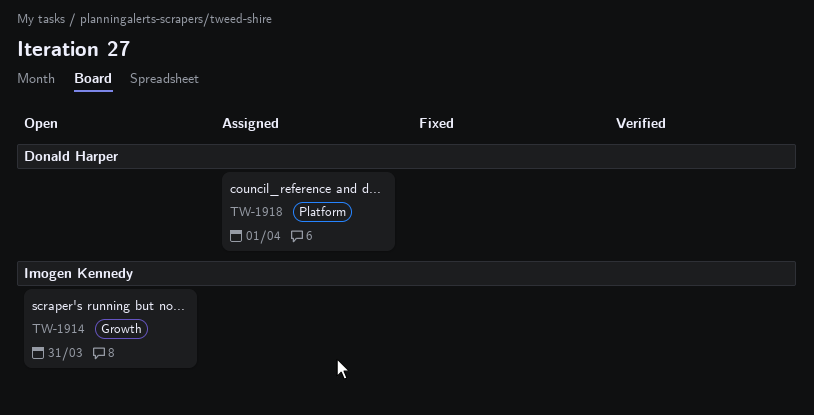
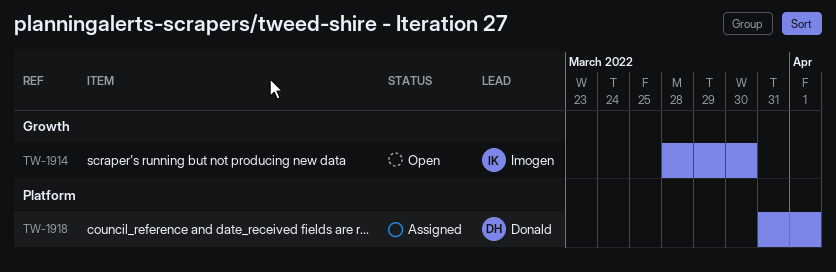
TW-1914, due: Mar 31 -> Mar 30

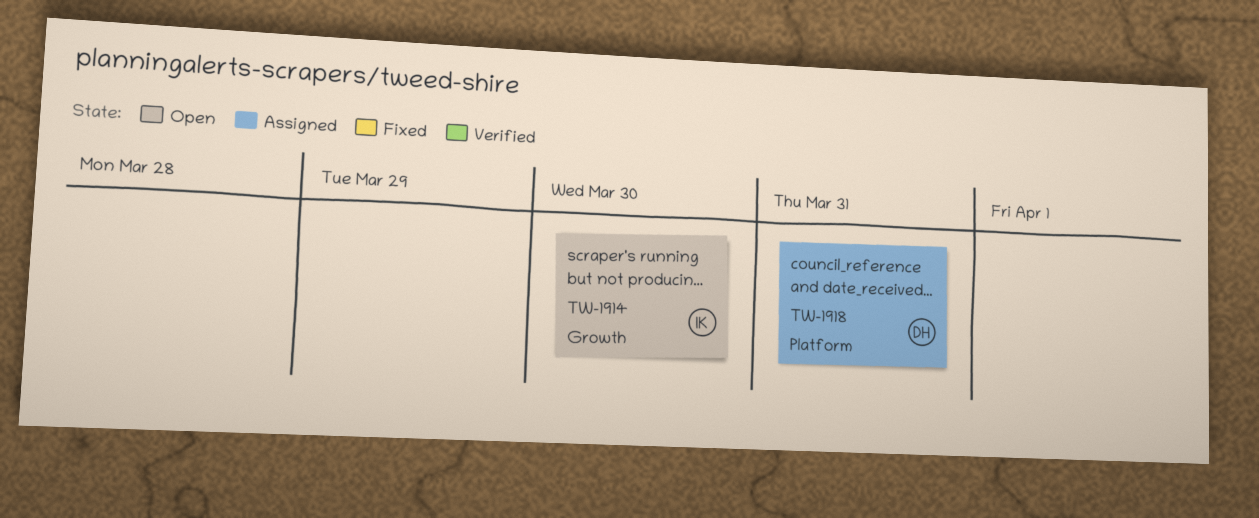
TW-1918, due: Apr 1 -> Mar 31

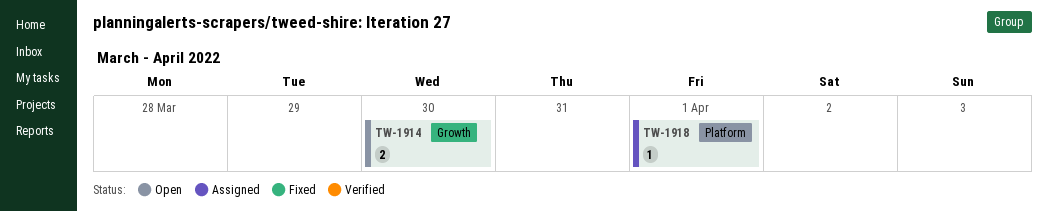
TW-1918, due: Mar 31 -> Apr 1

